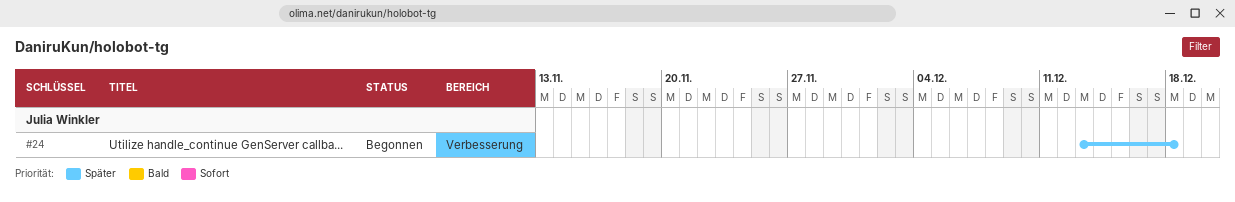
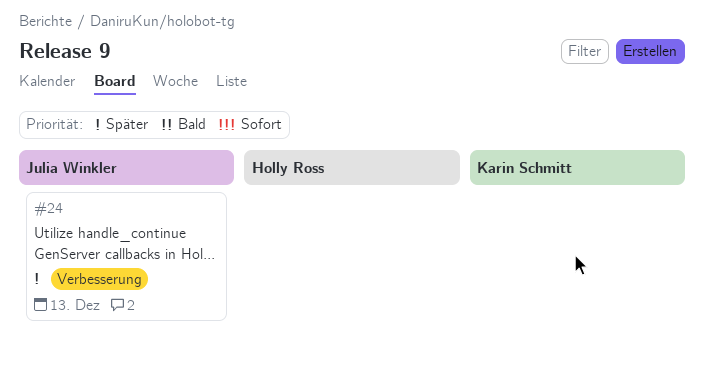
#24, due: Dec 18 -> Dec 13

